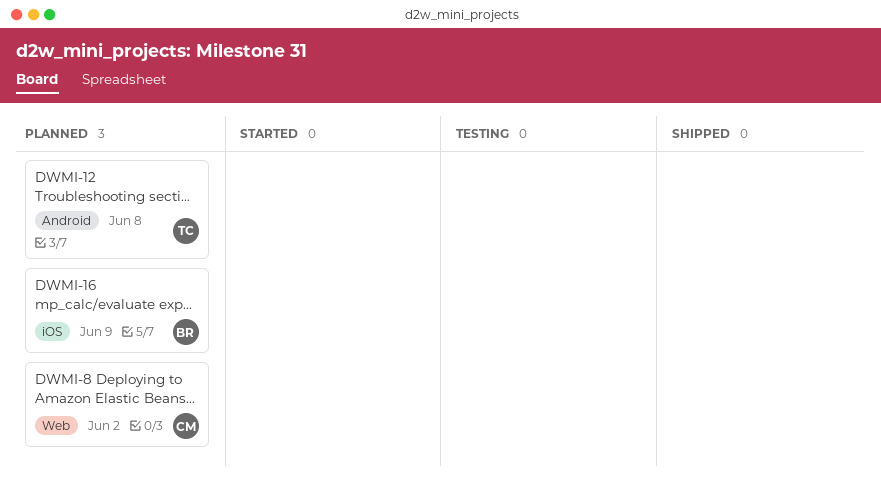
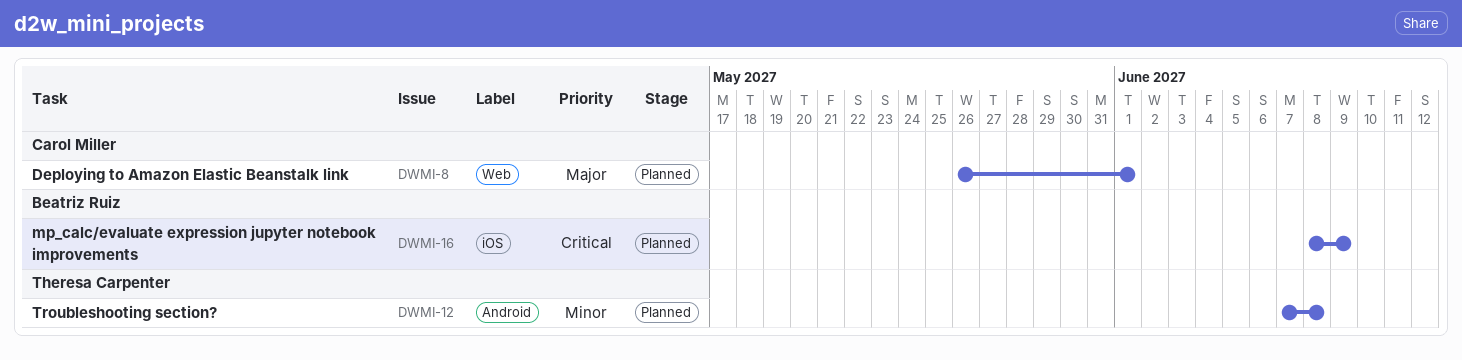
DWMI-8, due: Jun 2 -> Jun 1

